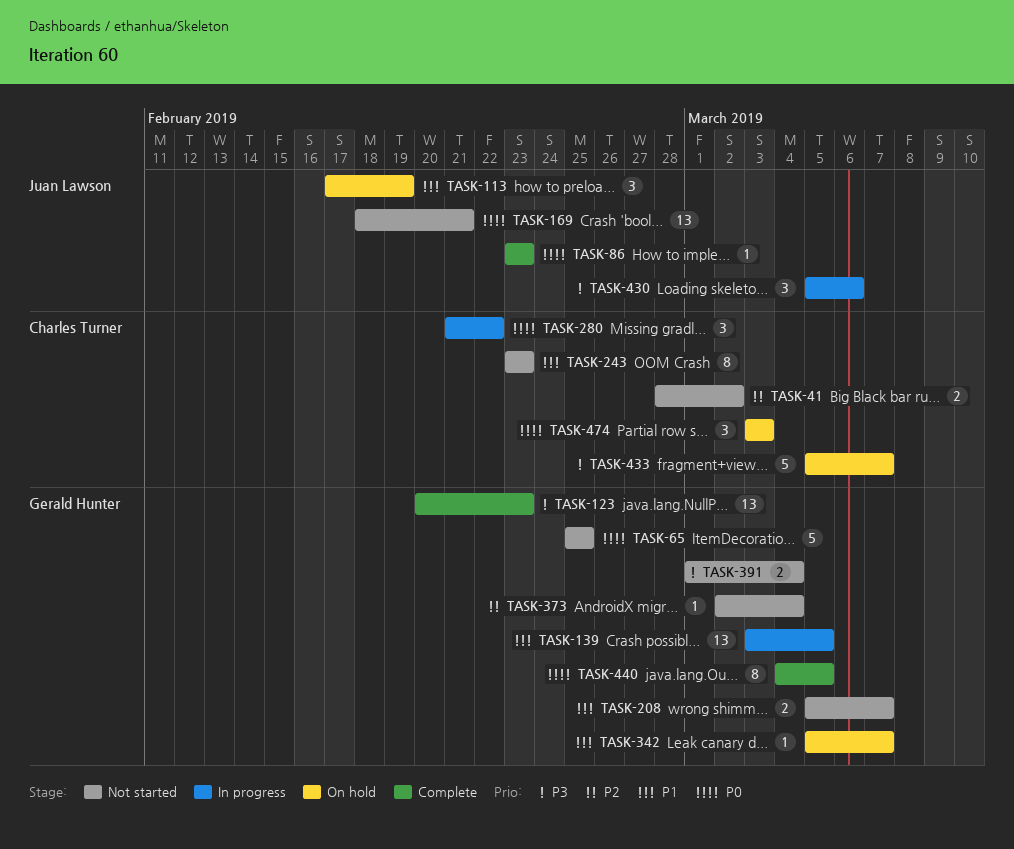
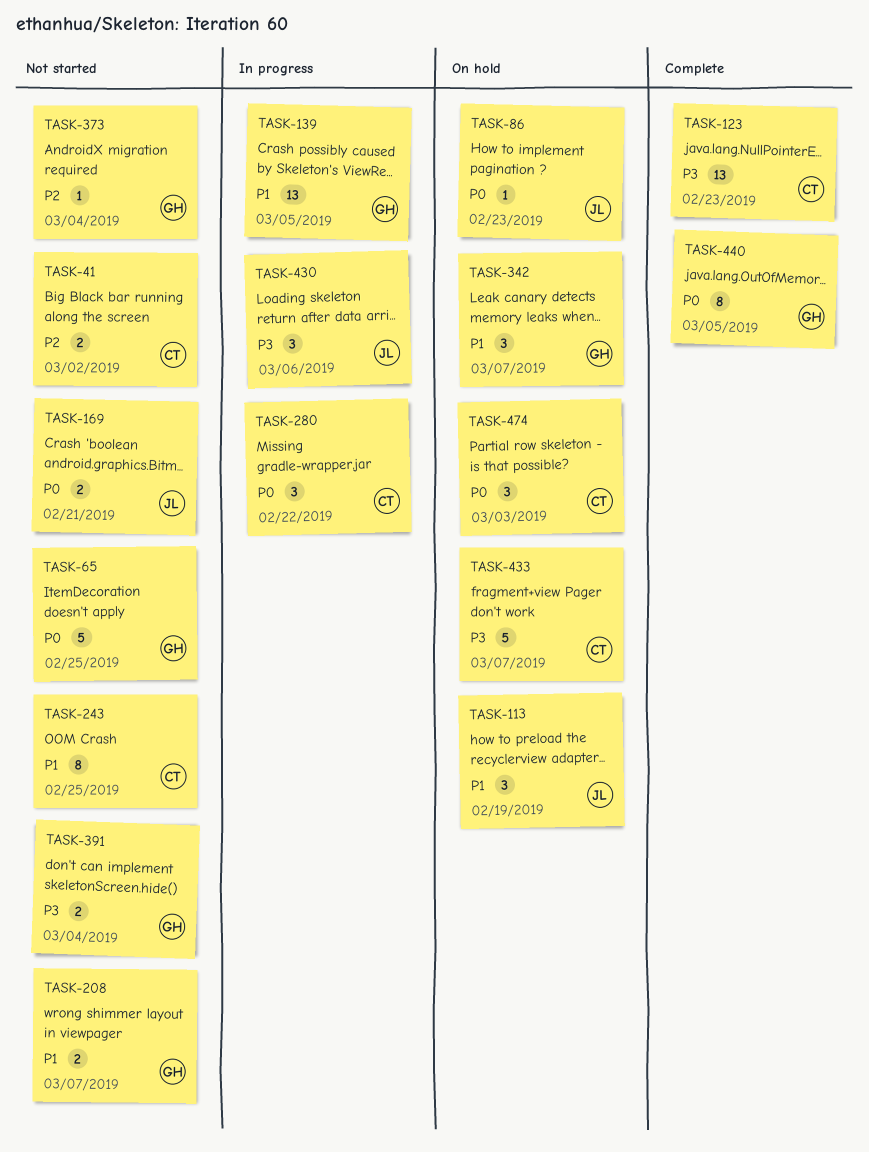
TASK-86, status: Complete -> On hold
TASK-123, owner: Gerald Hunter -> Charles Turner
TASK-169, estimate: 13 -> 2
TASK-243, due: Feb 23 -> Feb 25
TASK-342, estimate: 1 -> 3

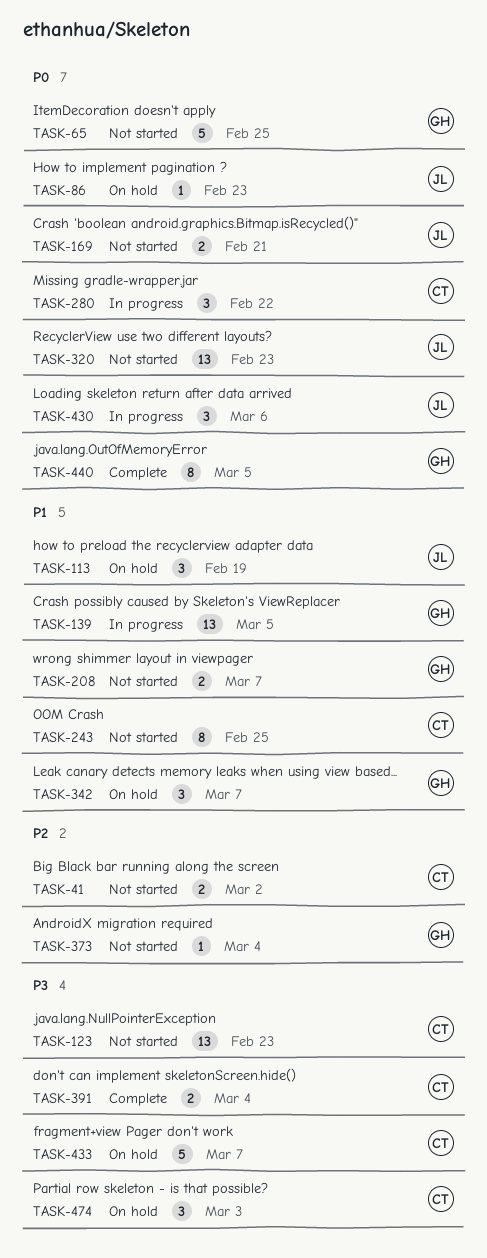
TASK-123, status: Complete -> Not started
TASK-320: none -> present
TASK-391, status: Not started -> Complete
TASK-391, owner: GH -> CT
TASK-430, priority: P3 -> P0
TASK-474, priority: P0 -> P3

